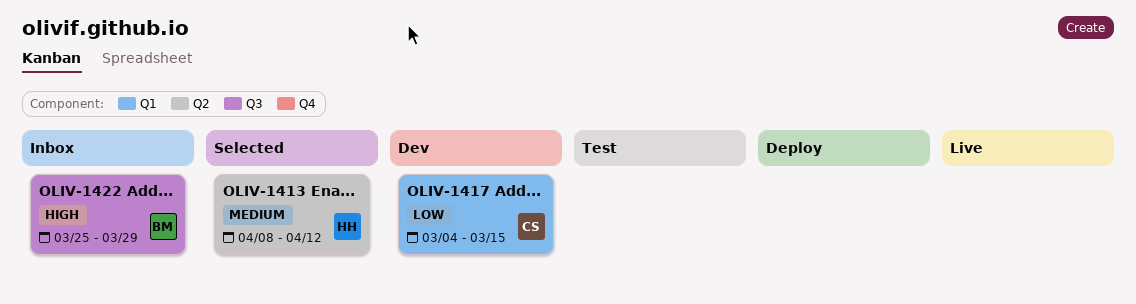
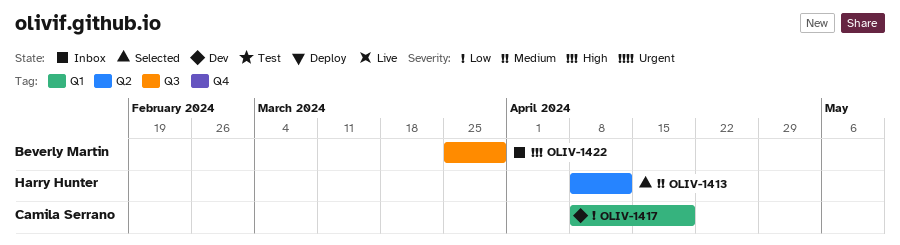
OLIV-1417, start: Mar 4 -> Apr 8
OLIV-1417, due: Mar 15 -> Apr 19

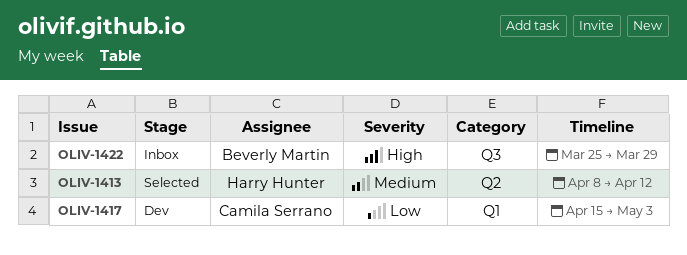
OLIV-1417, start: Apr 8 -> Apr 15
OLIV-1417, due: Apr 19 -> May 3

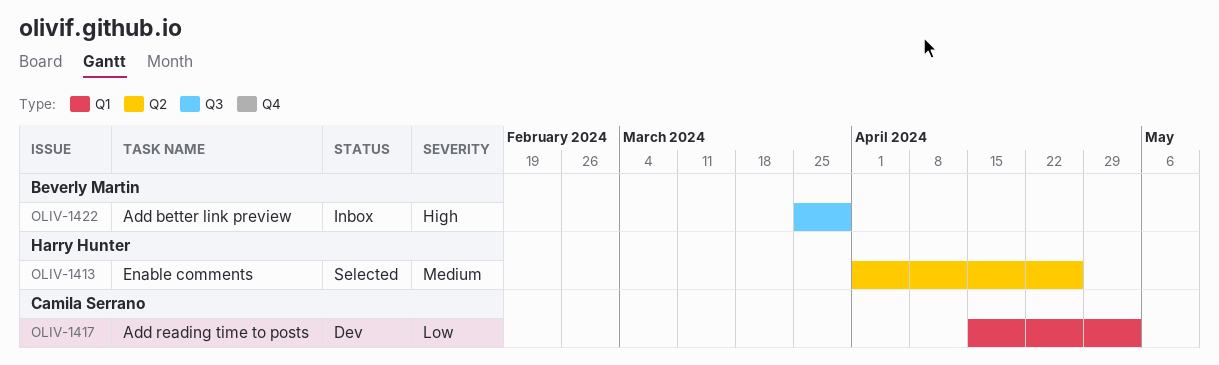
OLIV-1413, start: Apr 8 -> Apr 1
OLIV-1413, due: Apr 12 -> Apr 26

